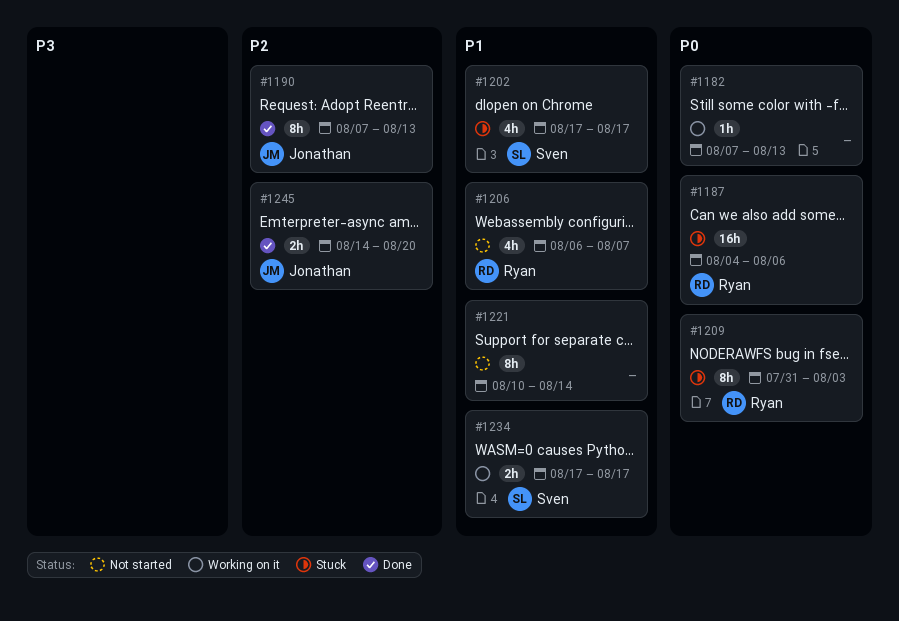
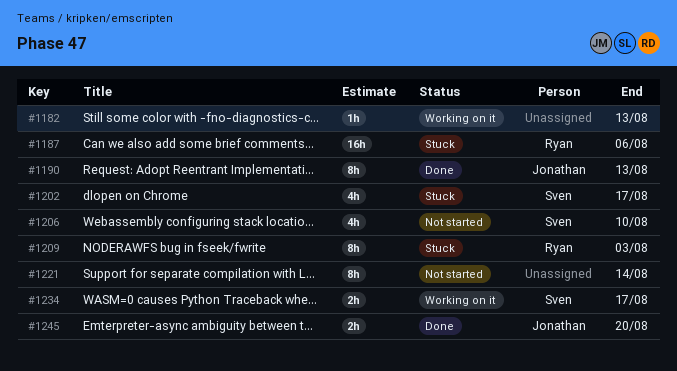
#1206, owner: Ryan -> Sven
#1206, due: Aug 7 -> Aug 10

